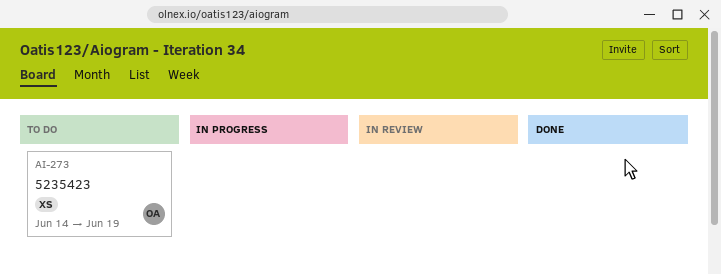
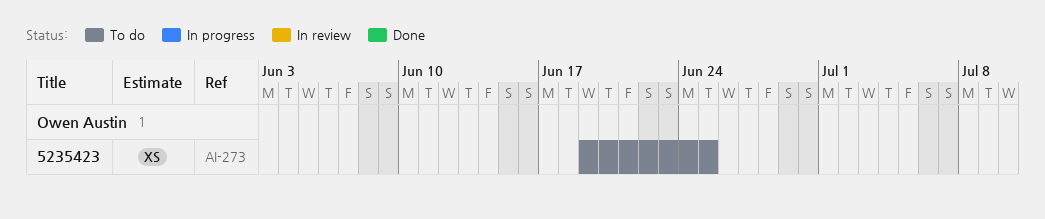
AI-273, start: Jun 14 -> Jun 19
AI-273, due: Jun 19 -> Jun 25

